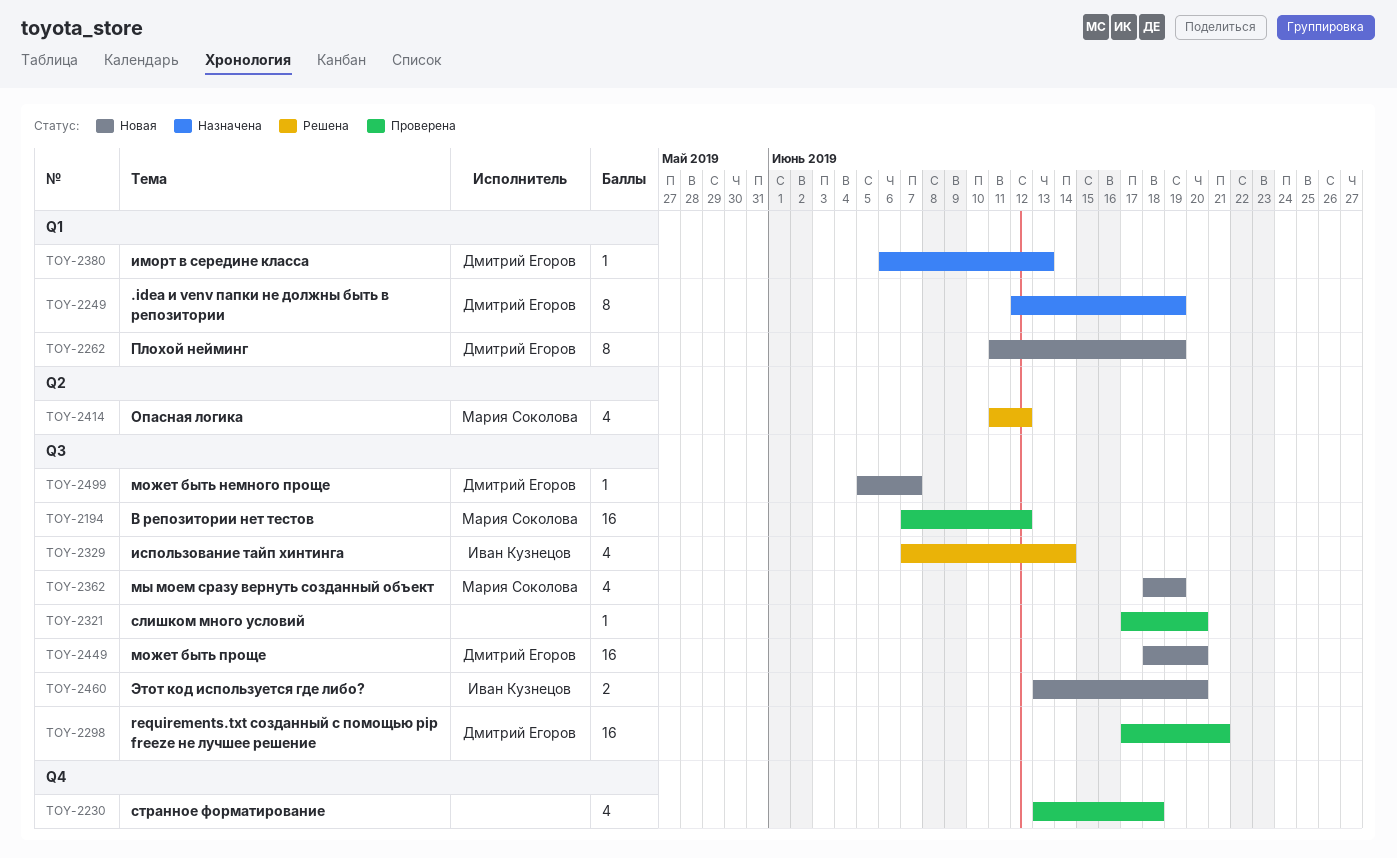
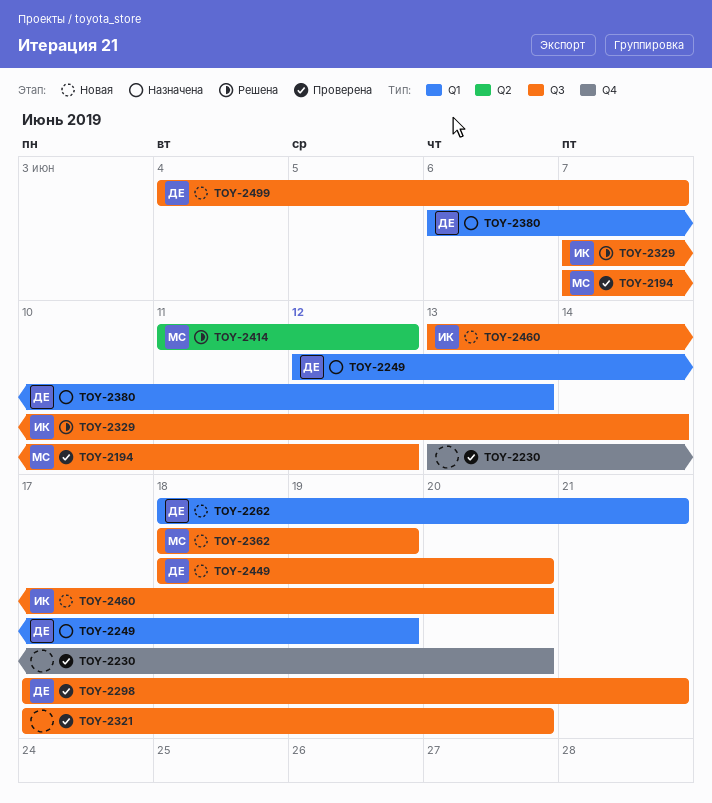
TOY-2230, due: Jun 18 -> Jun 20
TOY-2262, start: Jun 11 -> Jun 18
TOY-2262, due: Jun 19 -> Jun 21
TOY-2499, start: Jun 5 -> Jun 4

